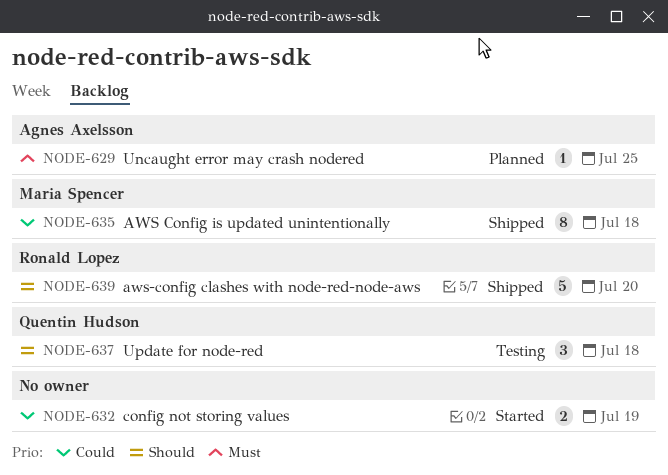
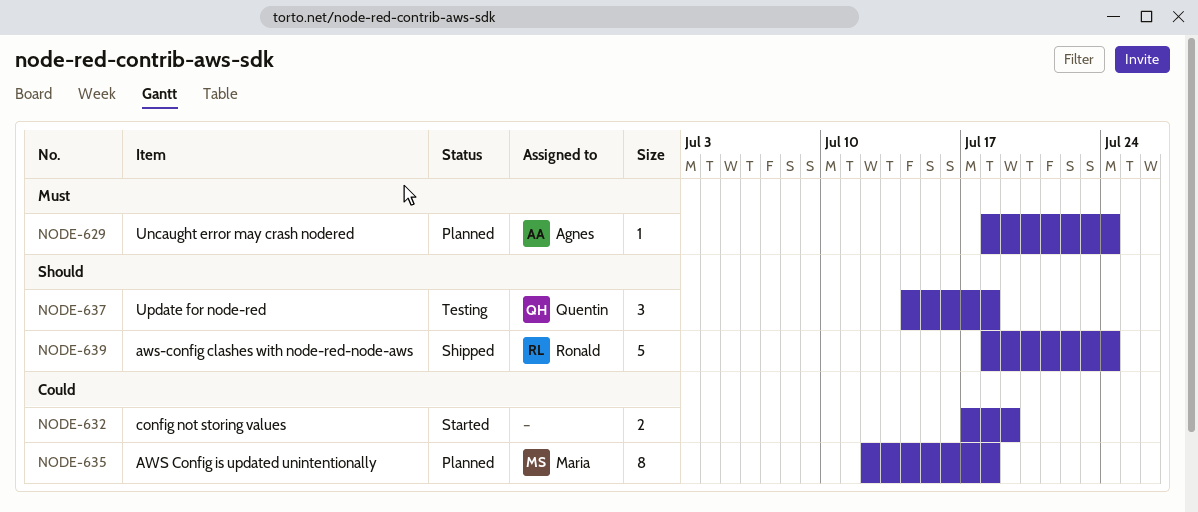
NODE-629, due: Jul 25 -> Jul 24
NODE-635, status: Shipped -> Planned
NODE-639, due: Jul 20 -> Jul 24

